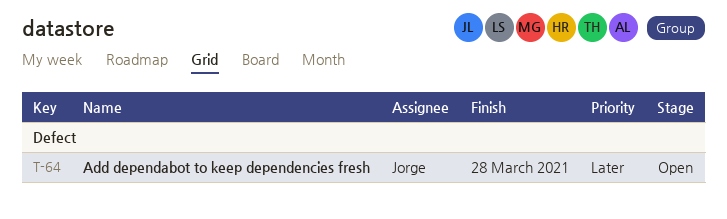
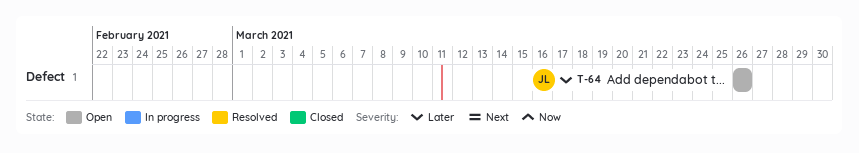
T-64, due: Mar 28 -> Mar 26

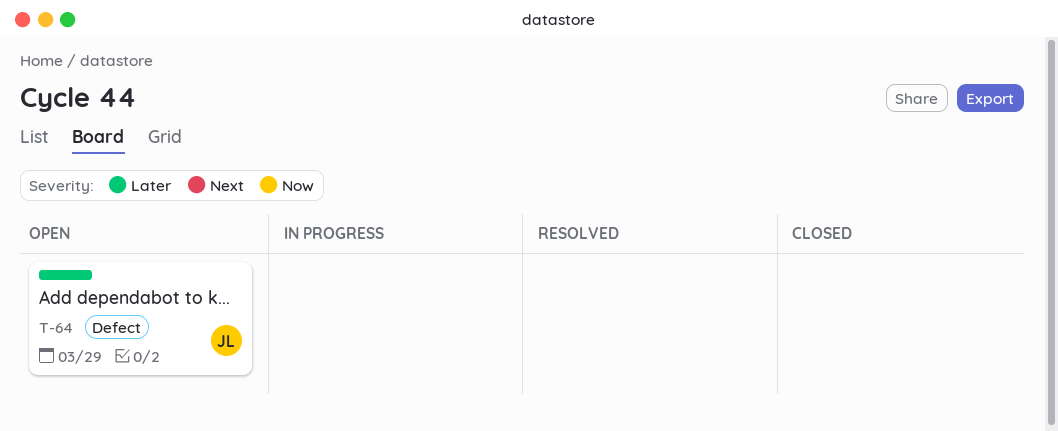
T-64, due: Mar 26 -> Mar 29

